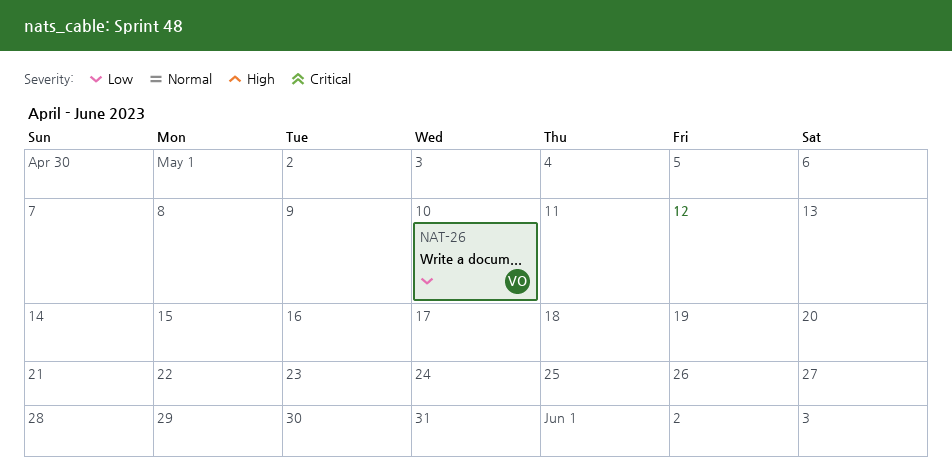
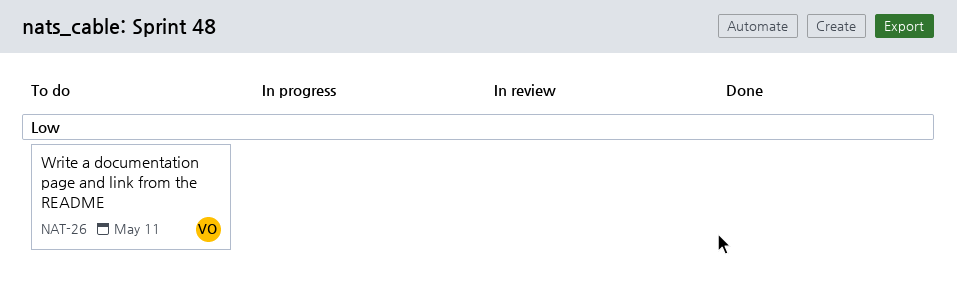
NAT-26, due: May 10 -> May 11

